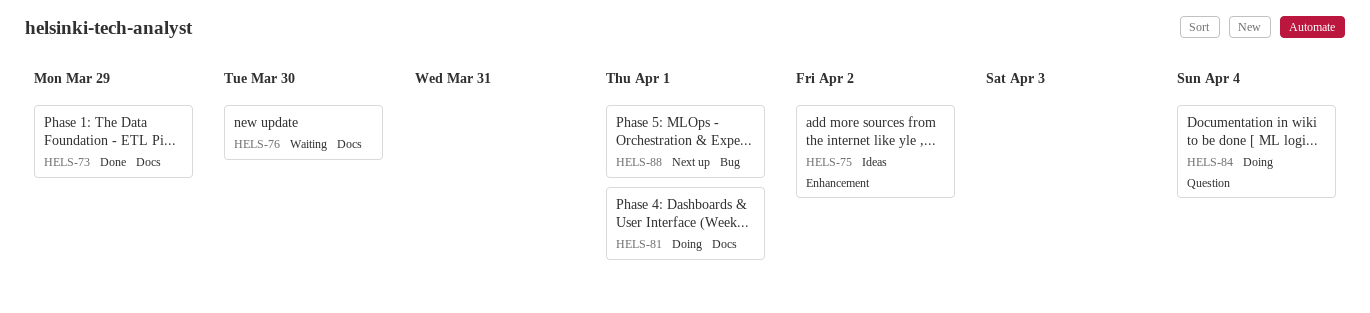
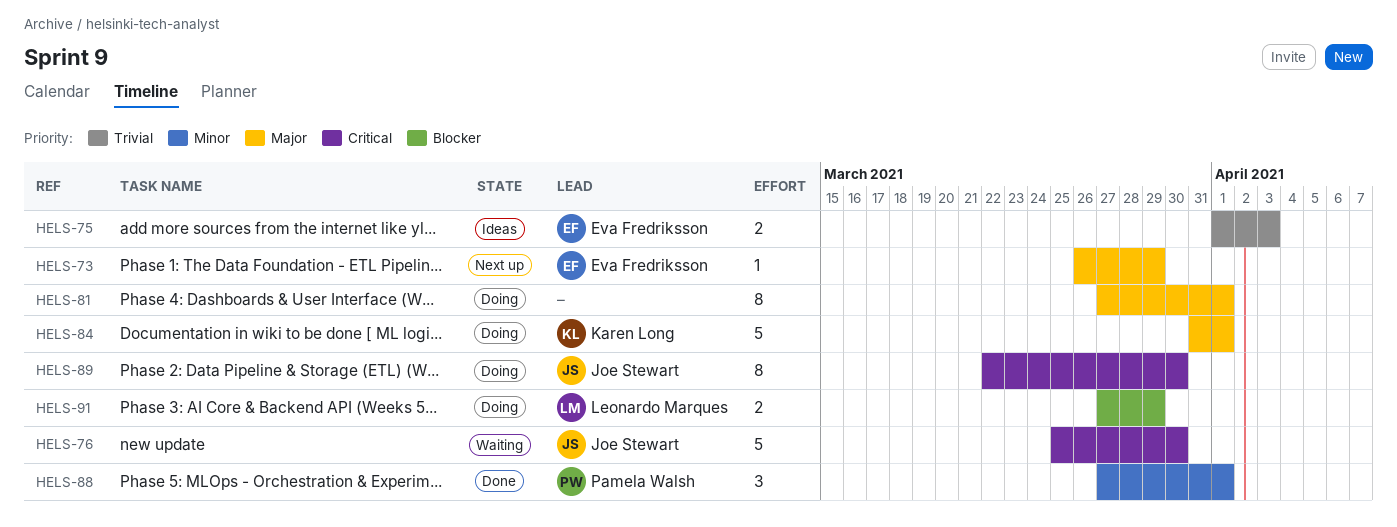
HELS-73, status: Done -> Next up
HELS-75, due: Apr 2 -> Apr 3
HELS-84, due: Apr 4 -> Apr 1
HELS-88, status: Next up -> Done
HELS-89: none -> present
HELS-91: none -> present

